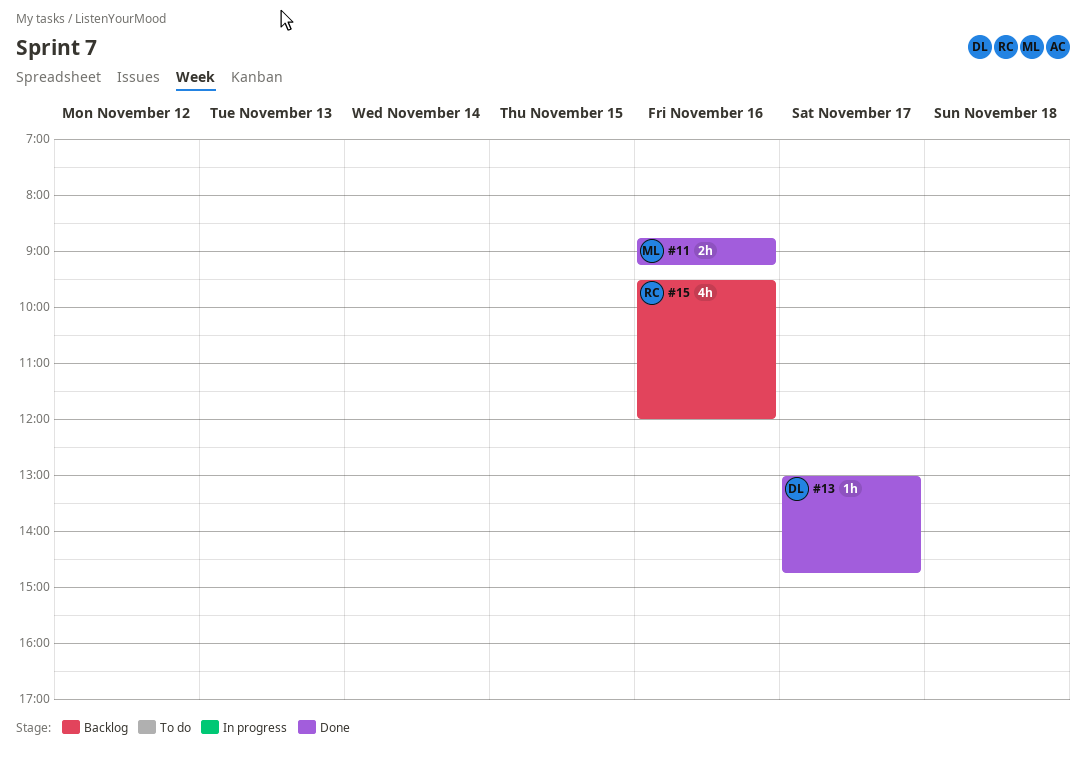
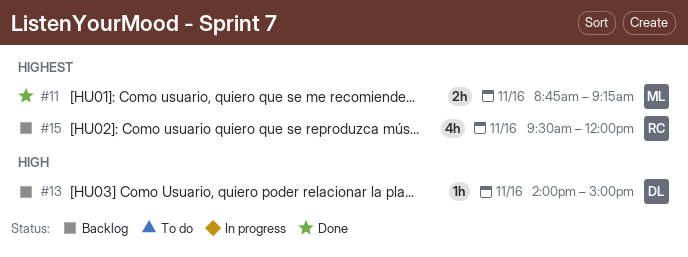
#13, status: Done -> Backlog
#13, day: Nov 17 -> Nov 16
#13, begins: 13:00 -> 14:00
#13, ends: 14:45 -> 15:00

